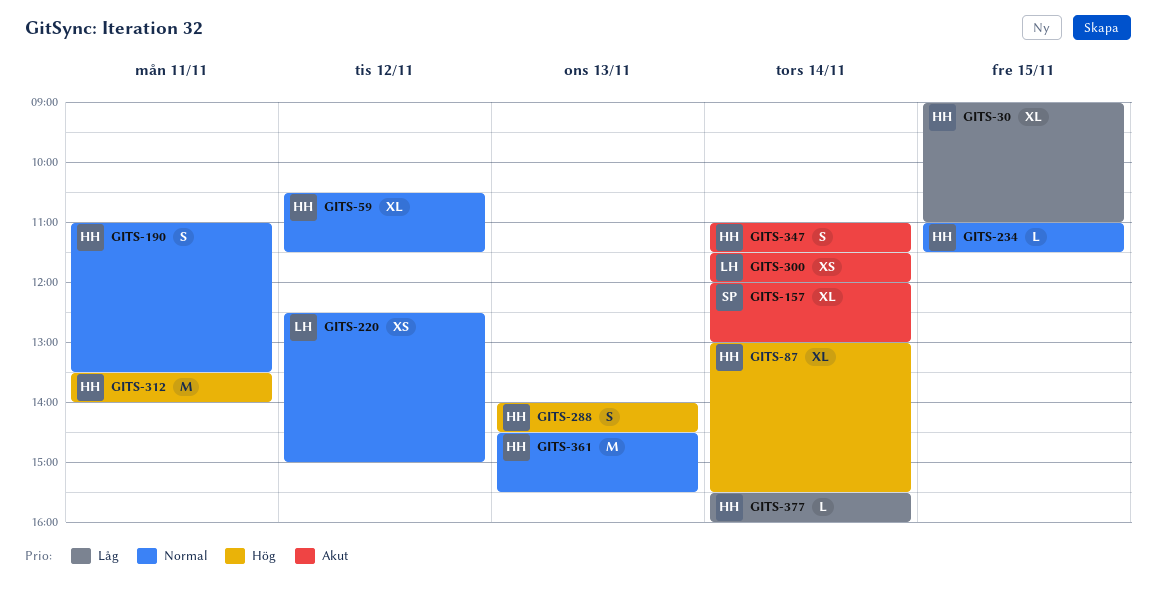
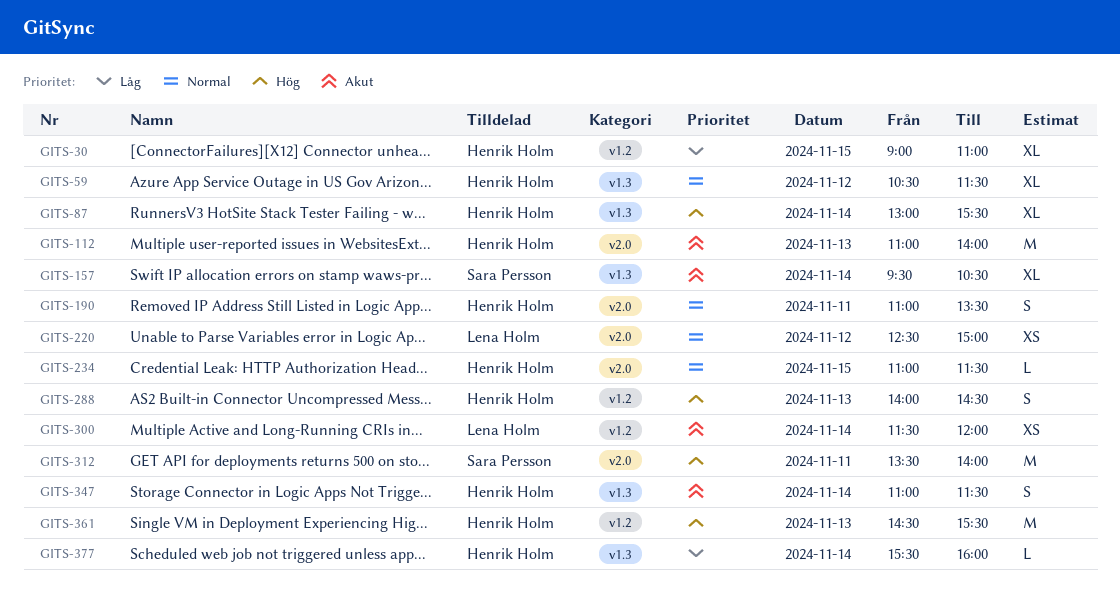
GITS-112: none -> present
GITS-157, begins: 12:00 -> 09:30
GITS-157, ends: 13:00 -> 10:30
GITS-312, owner: Henrik Holm -> Sara Persson
GITS-361, priority: Normal -> Hög

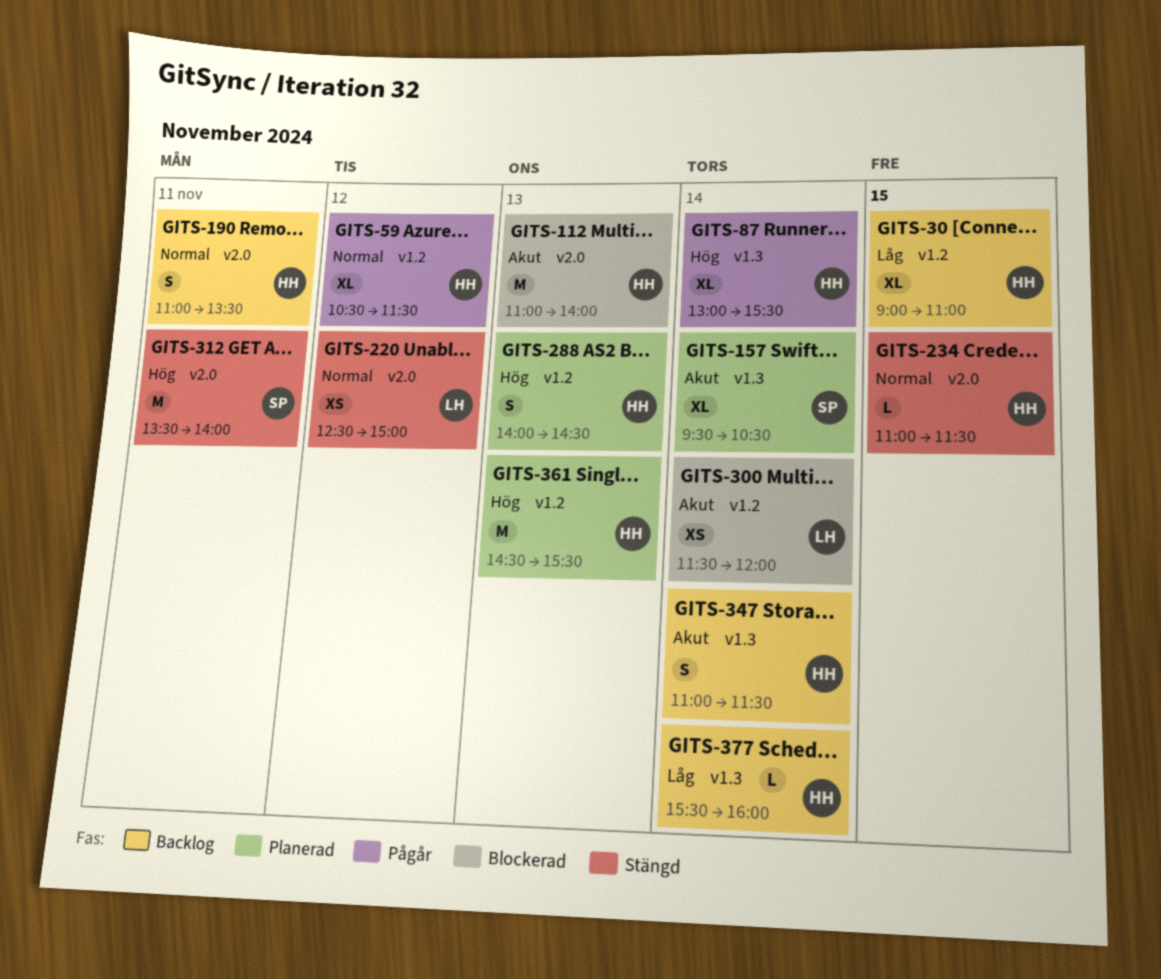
GITS-59, label: v1.3 -> v1.2

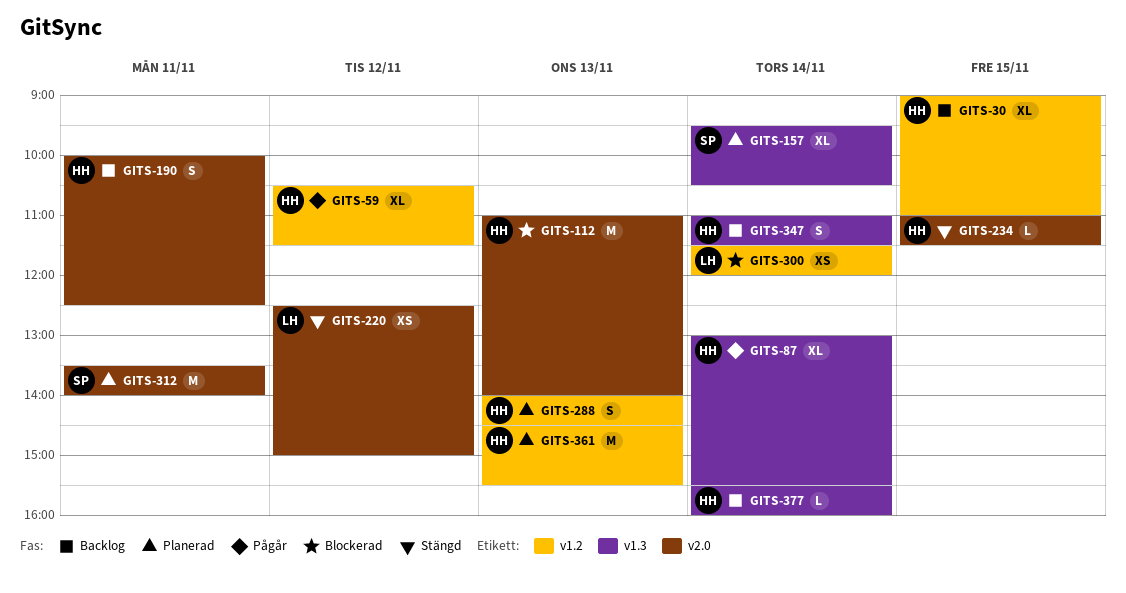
GITS-190, begins: 11:00 -> 10:00
GITS-190, ends: 13:30 -> 12:30
GITS-312, status: Stängd -> Planerad

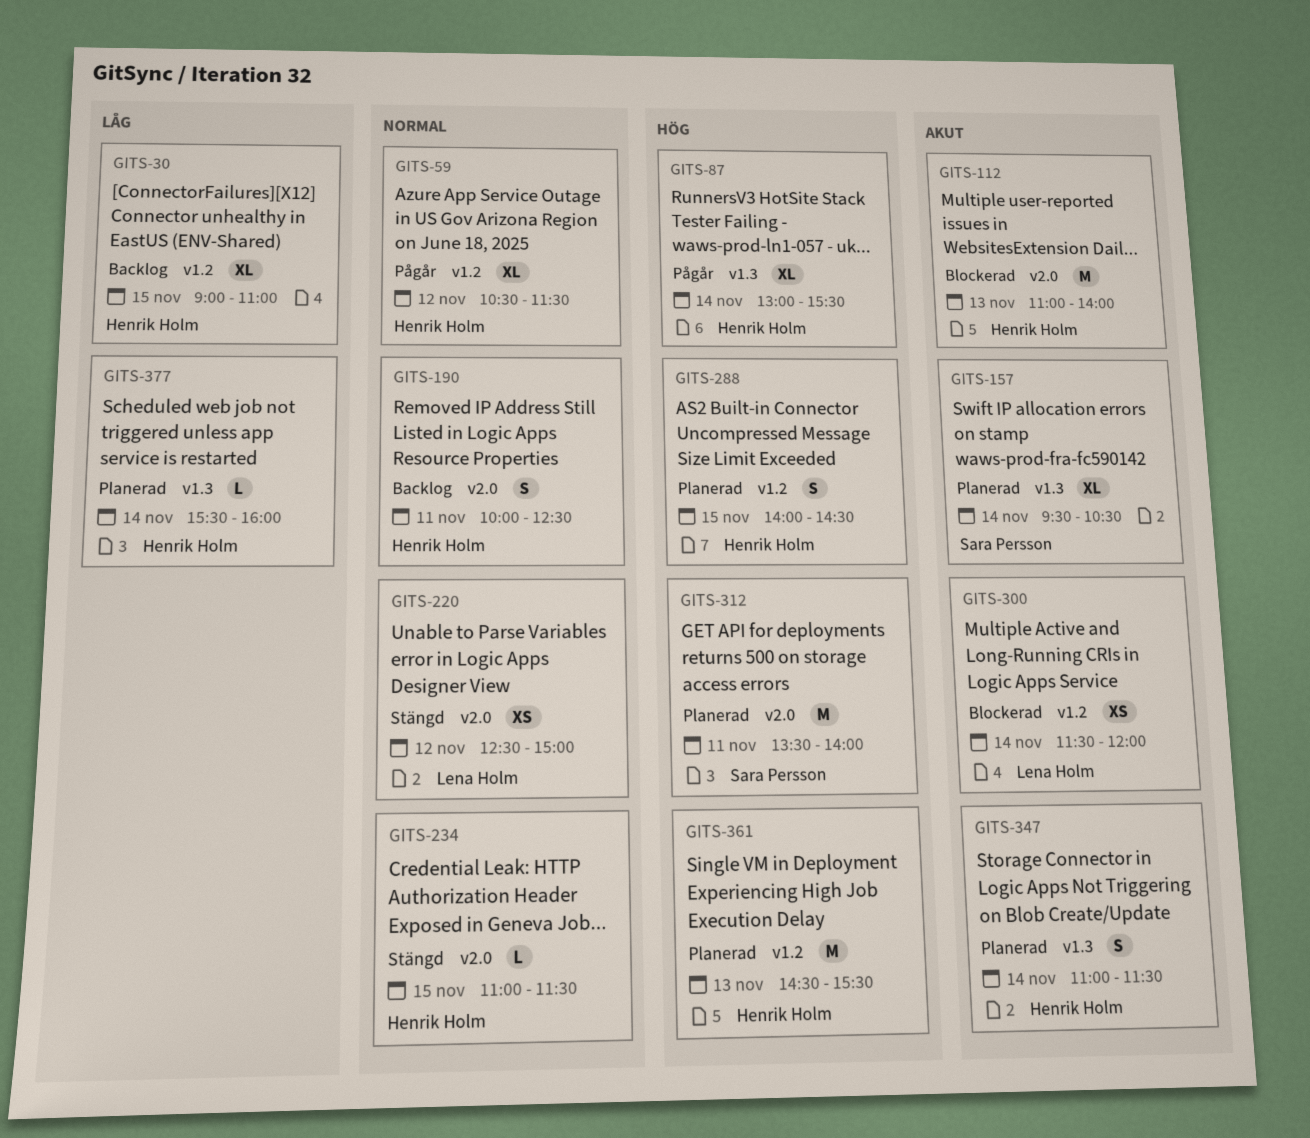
GITS-288, day: Nov 13 -> Nov 15
GITS-347, status: Backlog -> Planerad
GITS-377, status: Backlog -> Planerad

